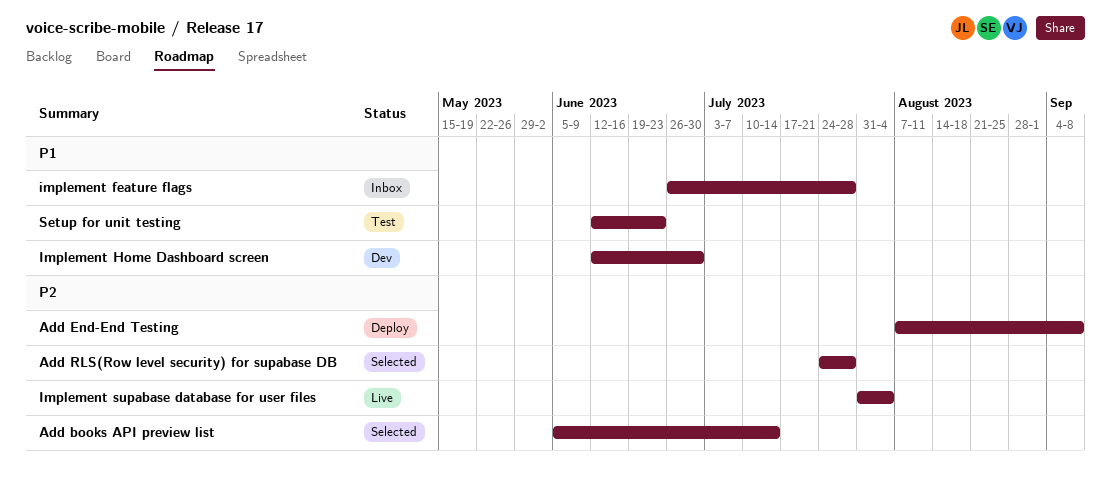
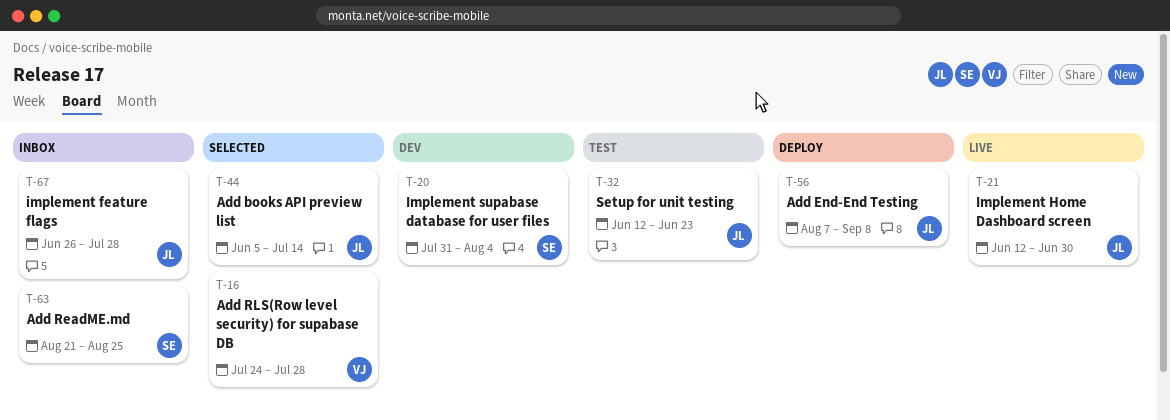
Add ReadME.md: none -> present
Implement Home Dashboard screen, status: Dev -> Live
Implement supabase database for user files, status: Live -> Dev

